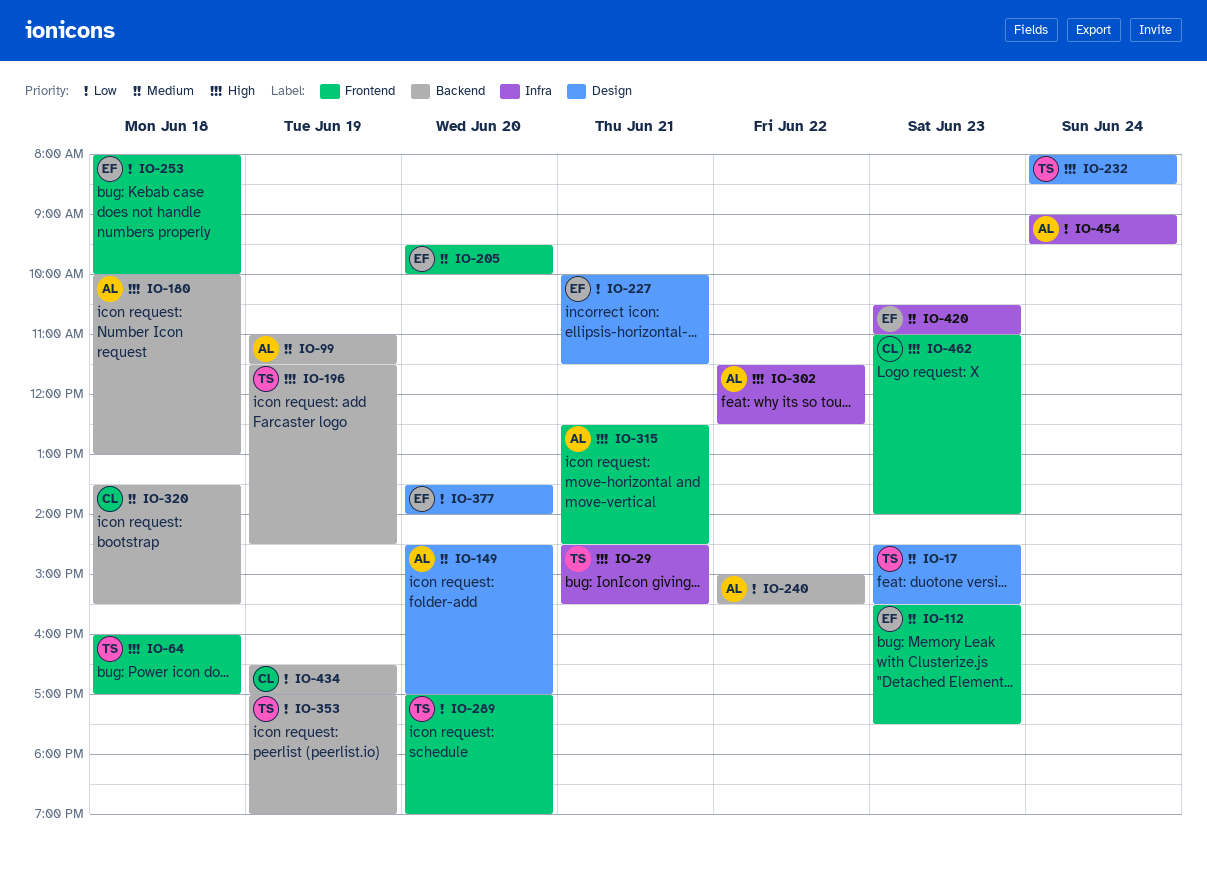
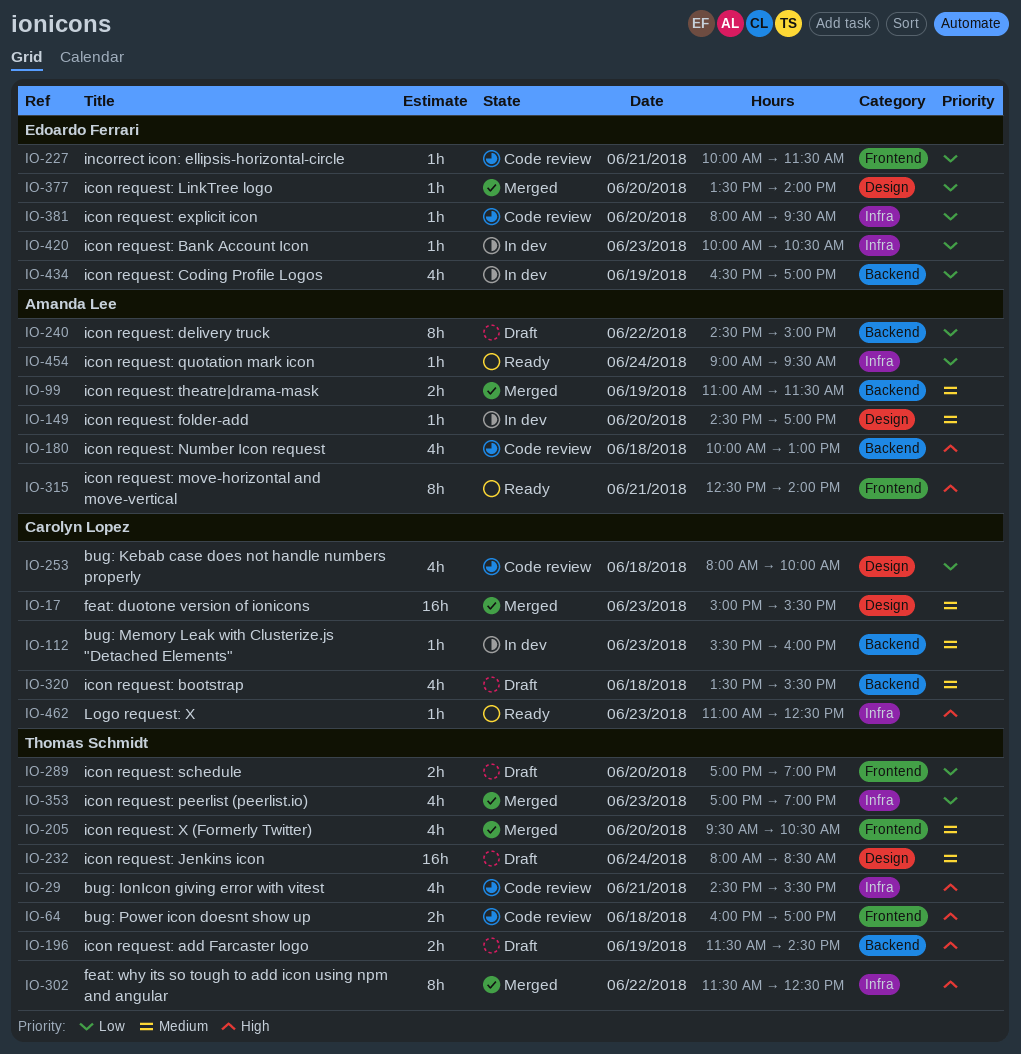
IO-17, owner: Thomas Schmidt -> Carolyn Lopez
IO-17, begins: 14:30 -> 15:00
IO-112, owner: Edoardo Ferrari -> Carolyn Lopez
IO-112, label: Frontend -> Backend
IO-112, ends: 17:30 -> 16:00
IO-205, owner: Edoardo Ferrari -> Thomas Schmidt
IO-205, ends: 10:00 -> 10:30
IO-227, label: Design -> Frontend
IO-232, priority: High -> Medium
IO-240, begins: 15:00 -> 14:30
IO-240, ends: 15:30 -> 15:00
IO-253, owner: Edoardo Ferrari -> Carolyn Lopez
IO-253, label: Frontend -> Design
IO-302, owner: Amanda Lee -> Thomas Schmidt
IO-315, ends: 14:30 -> 14:00
IO-353, label: Backend -> Infra
IO-353, day: Jun 19 -> Jun 23
IO-381: none -> present
IO-420, priority: Medium -> Low
IO-420, begins: 10:30 -> 10:00
IO-420, ends: 11:00 -> 10:30
IO-434, owner: Carolyn Lopez -> Edoardo Ferrari
IO-462, label: Frontend -> Infra
IO-462, ends: 14:00 -> 12:30

